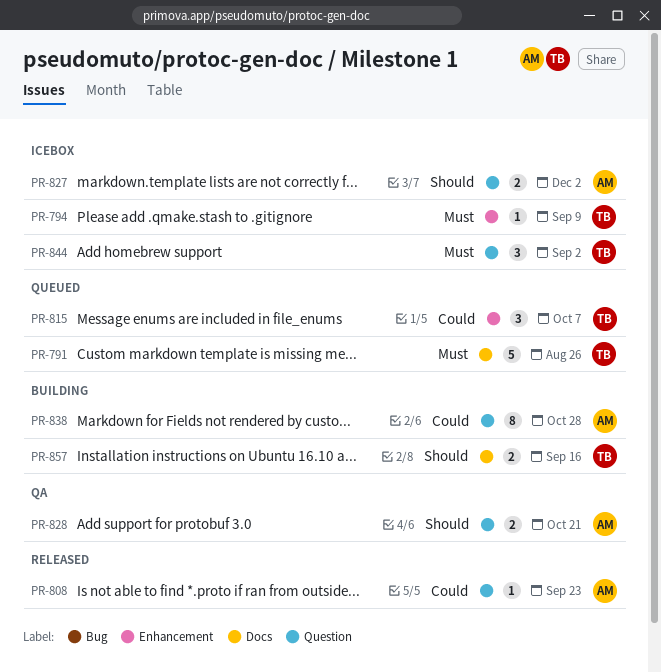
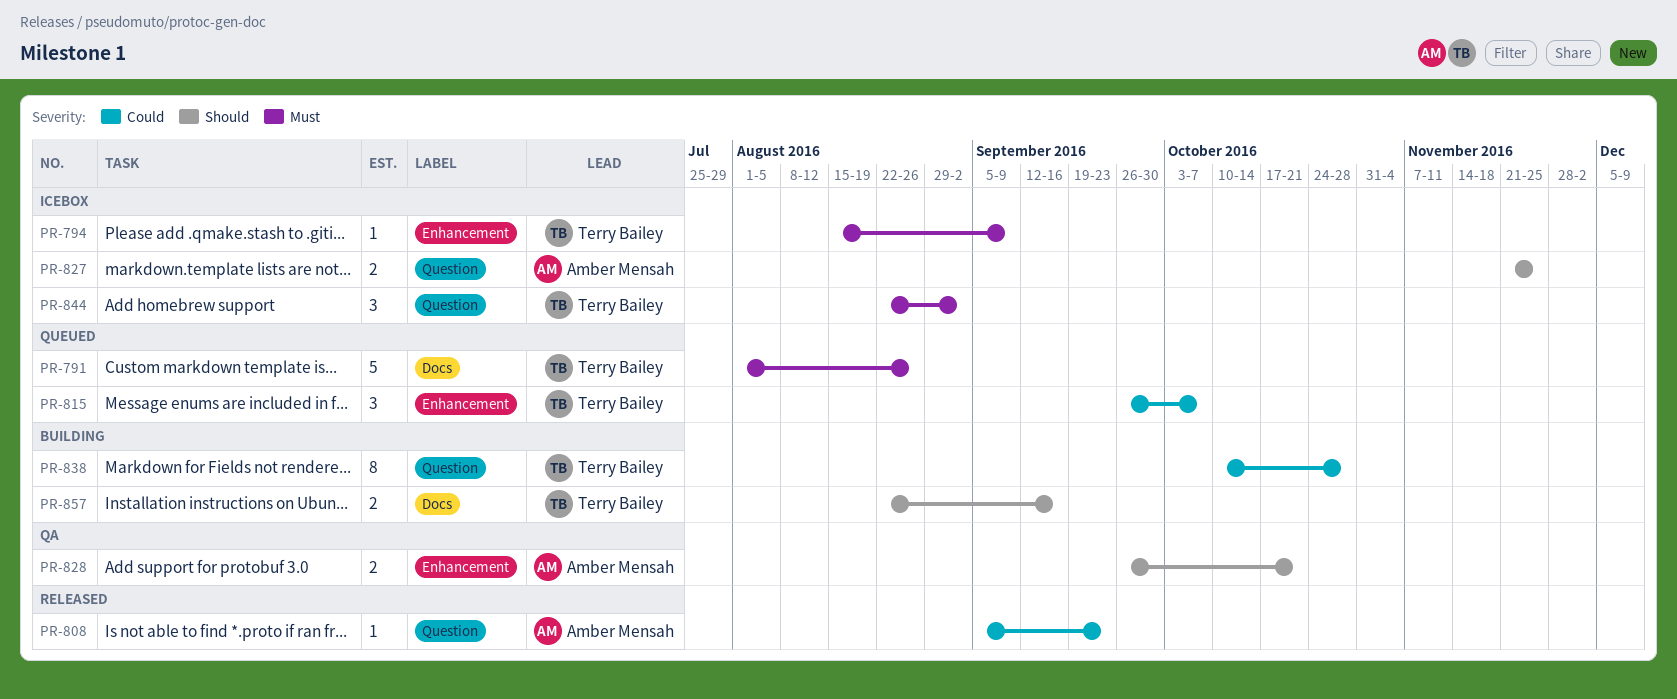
PR-827, due: Dec 2 -> Nov 25
PR-828, label: Question -> Enhancement
PR-838, owner: Amber Mensah -> Terry Bailey

